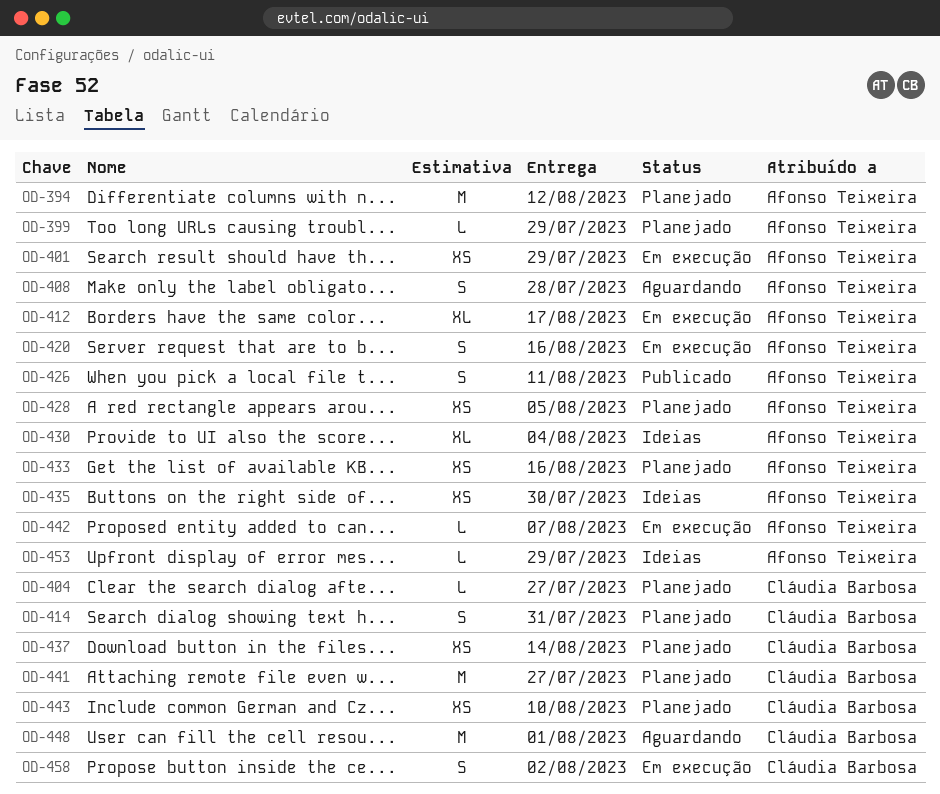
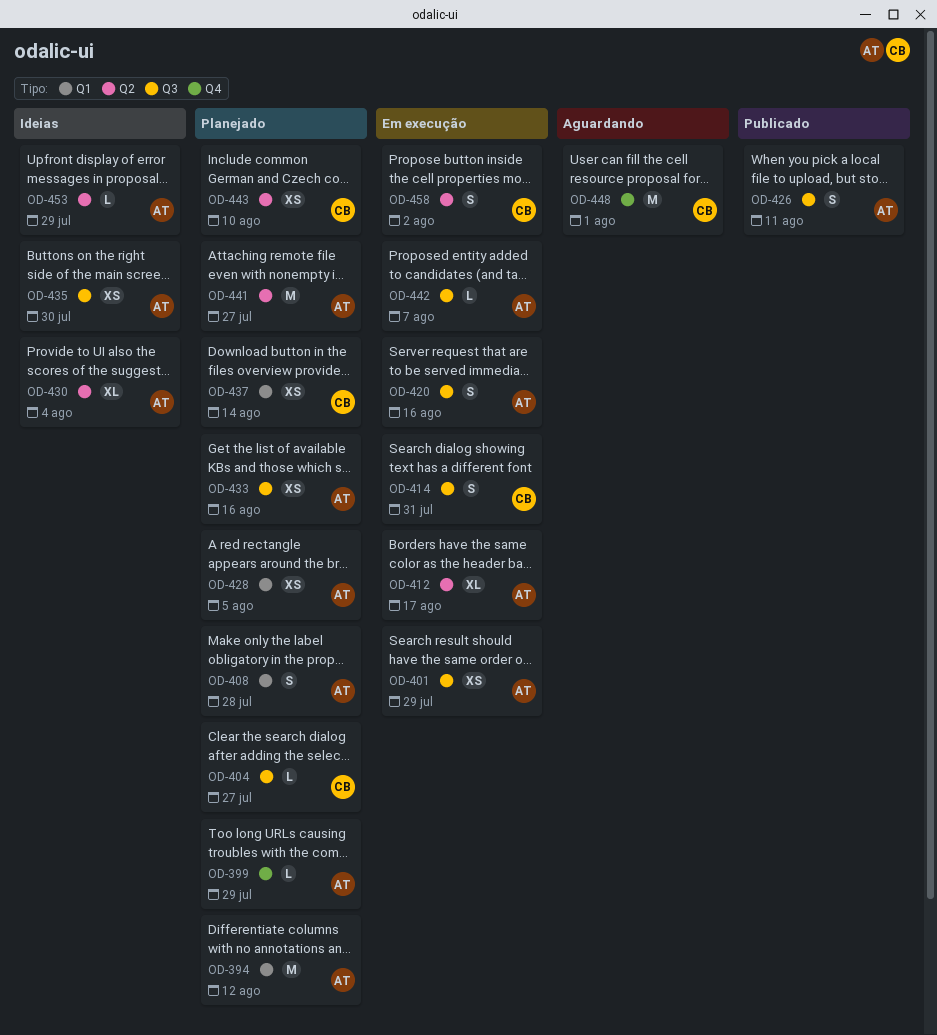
OD-408, status: Aguardando -> Planejado
OD-414, status: Planejado -> Em execução
OD-441, owner: Cláudia Barbosa -> Afonso Teixeira

